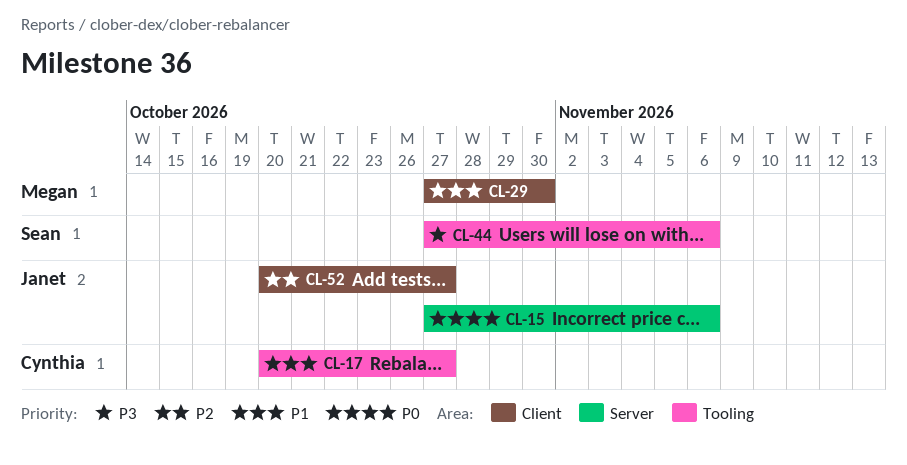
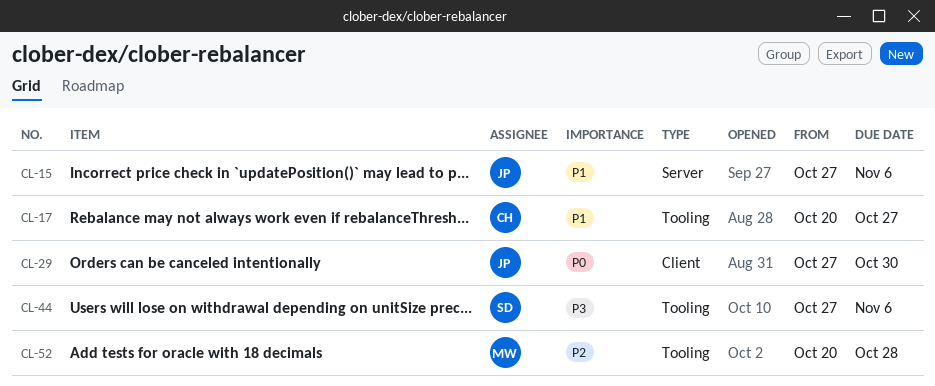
CL-15, priority: P0 -> P1
CL-29, owner: Megan -> Janet
CL-29, priority: P1 -> P0
CL-52, owner: Janet -> Megan
CL-52, label: Client -> Tooling
CL-52, due: Oct 27 -> Oct 28

